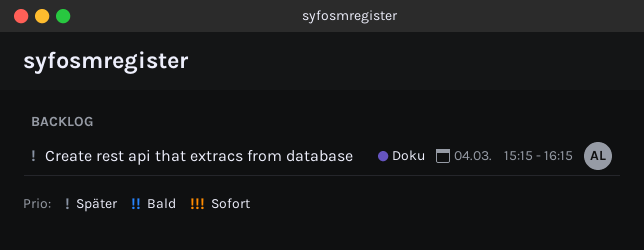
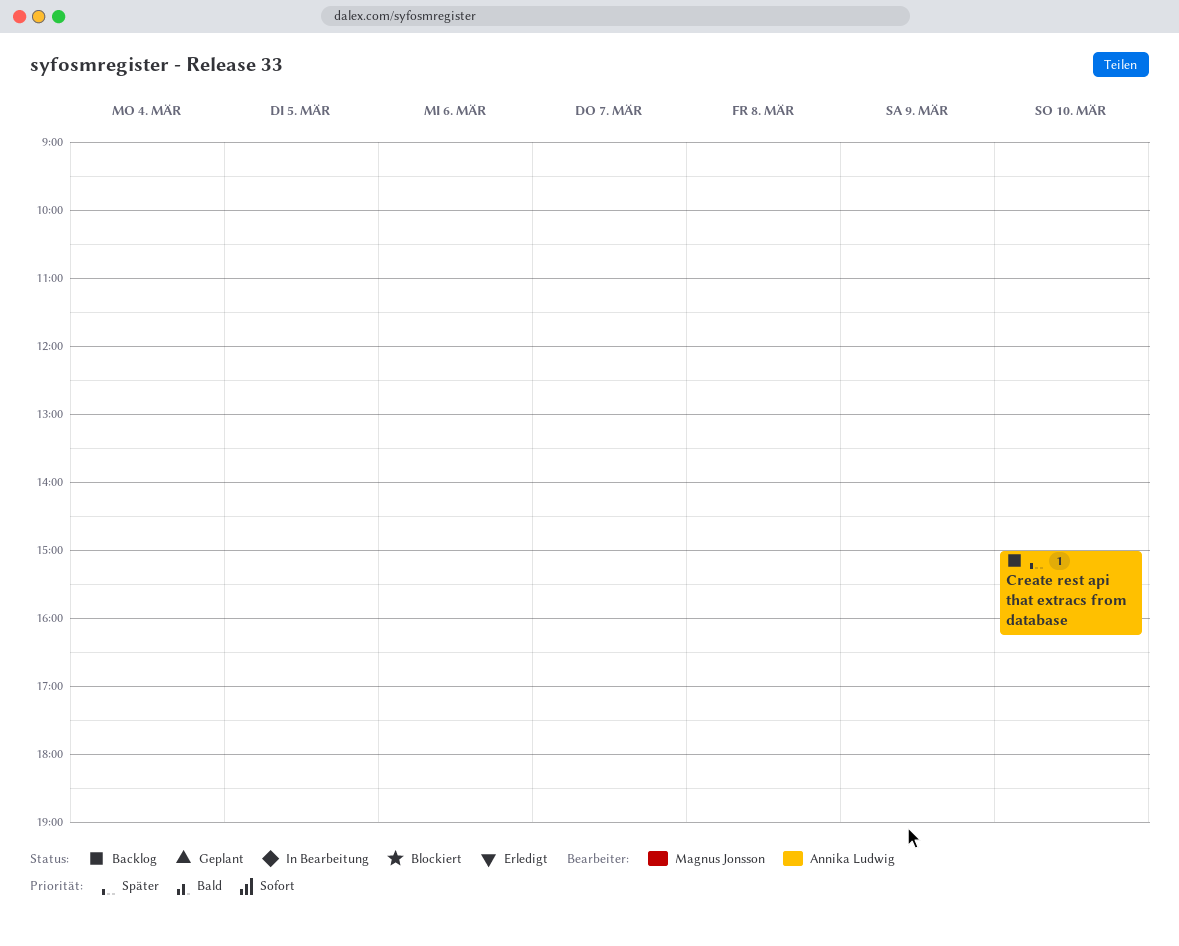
Create rest api that extracs from database, day: Mar 4 -> Mar 10
Create rest api that extracs from database, begins: 15:15 -> 15:00

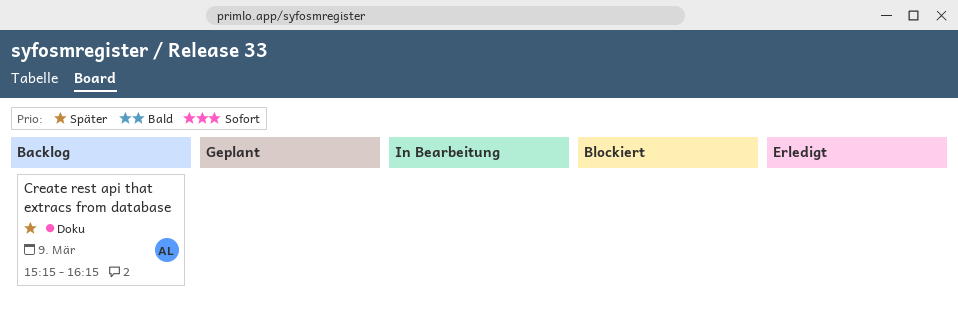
Create rest api that extracs from database, day: Mar 10 -> Mar 9
Create rest api that extracs from database, begins: 15:00 -> 15:15

